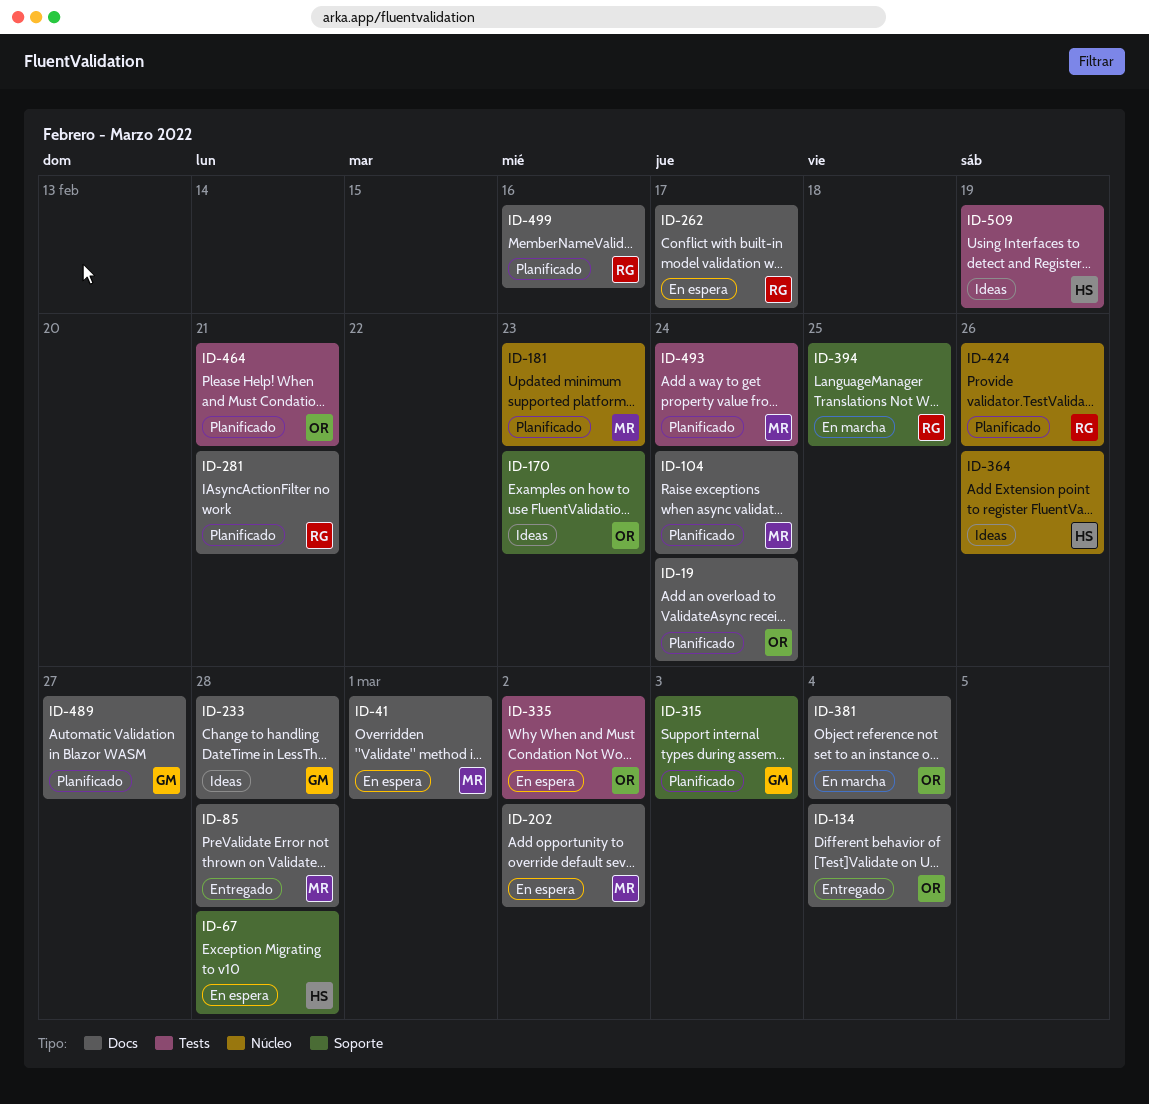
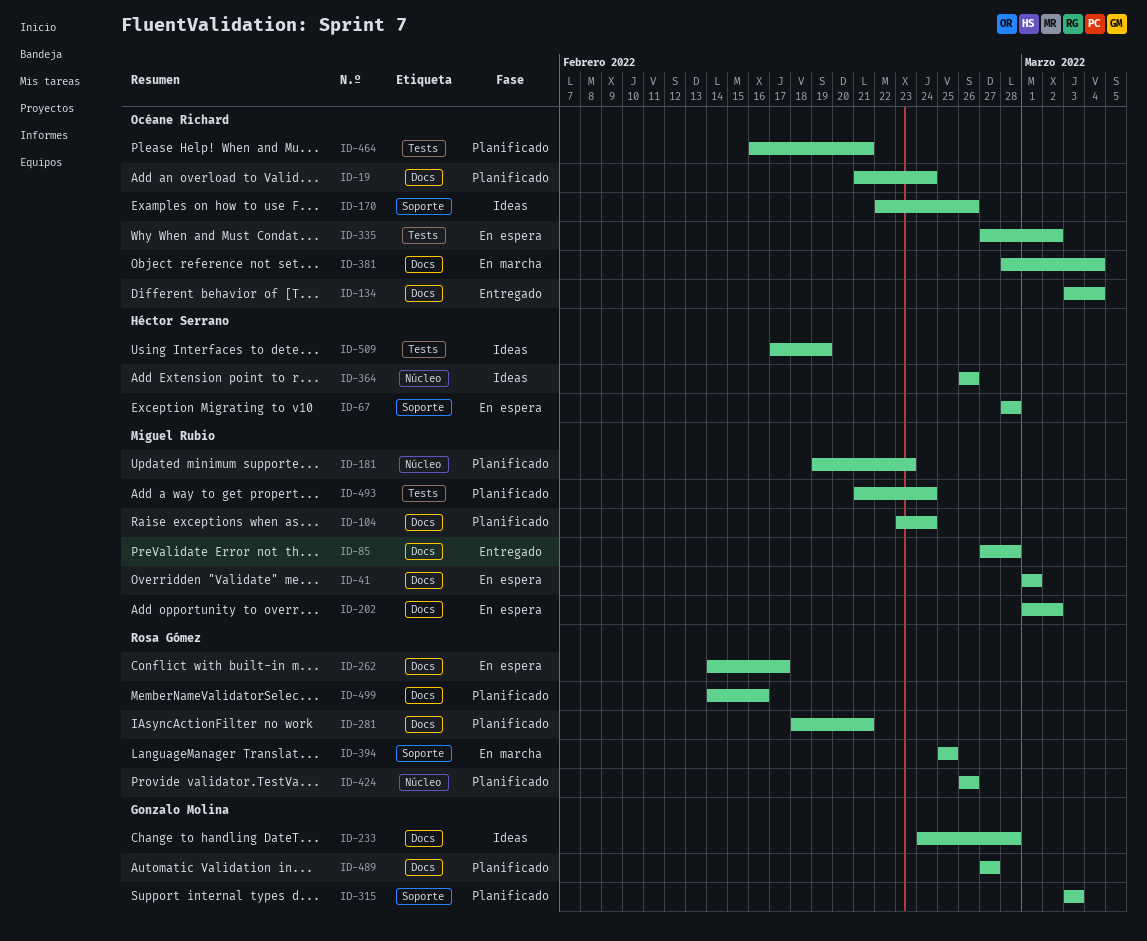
ID-170, due: Feb 23 -> Feb 26

